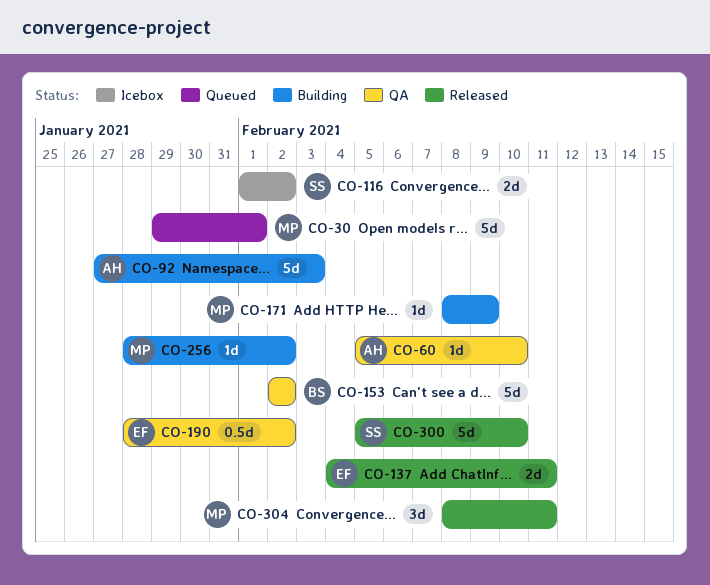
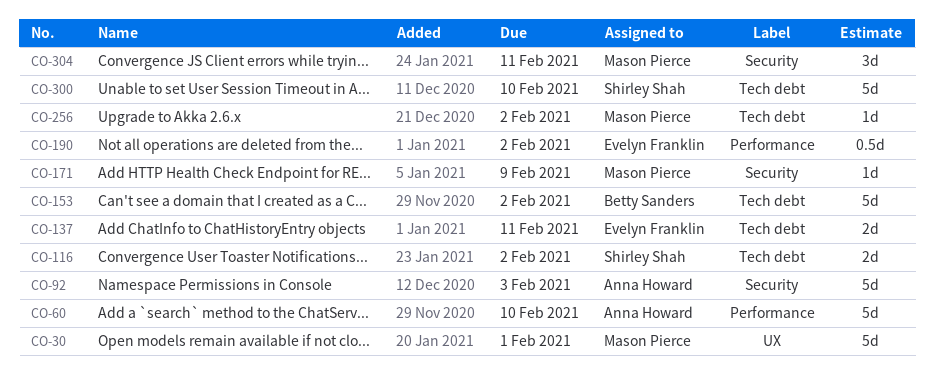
CO-60, estimate: 1d -> 5d

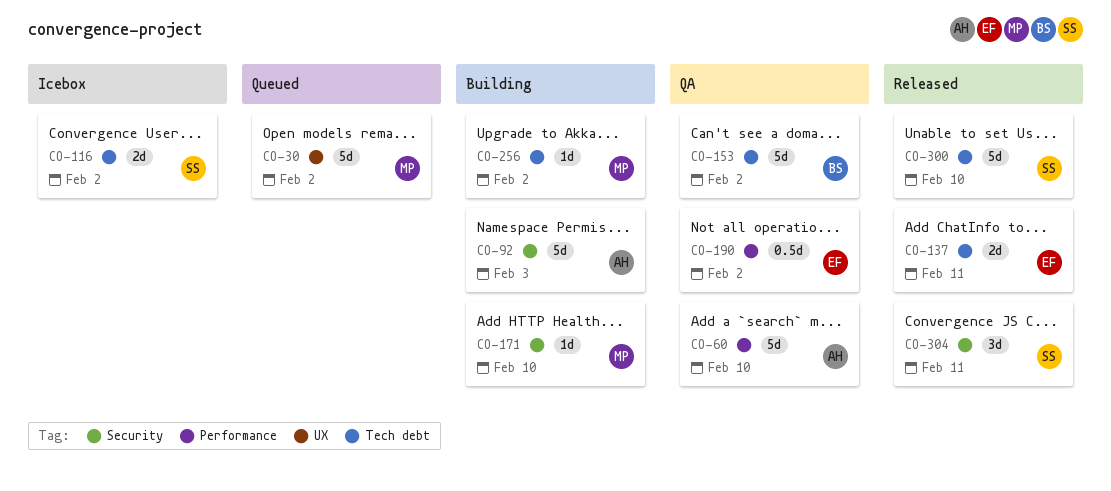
CO-30, due: Feb 1 -> Feb 2
CO-171, due: Feb 9 -> Feb 10
CO-304, owner: Mason Pierce -> Shirley Shah

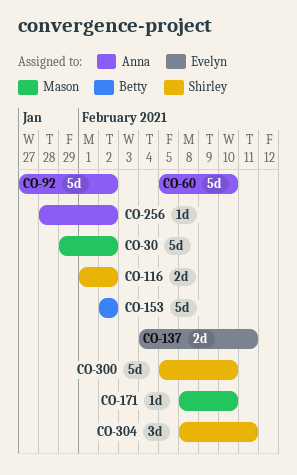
CO-92, due: Feb 3 -> Feb 2
CO-190: present -> none
CO-256, owner: Mason -> Anna

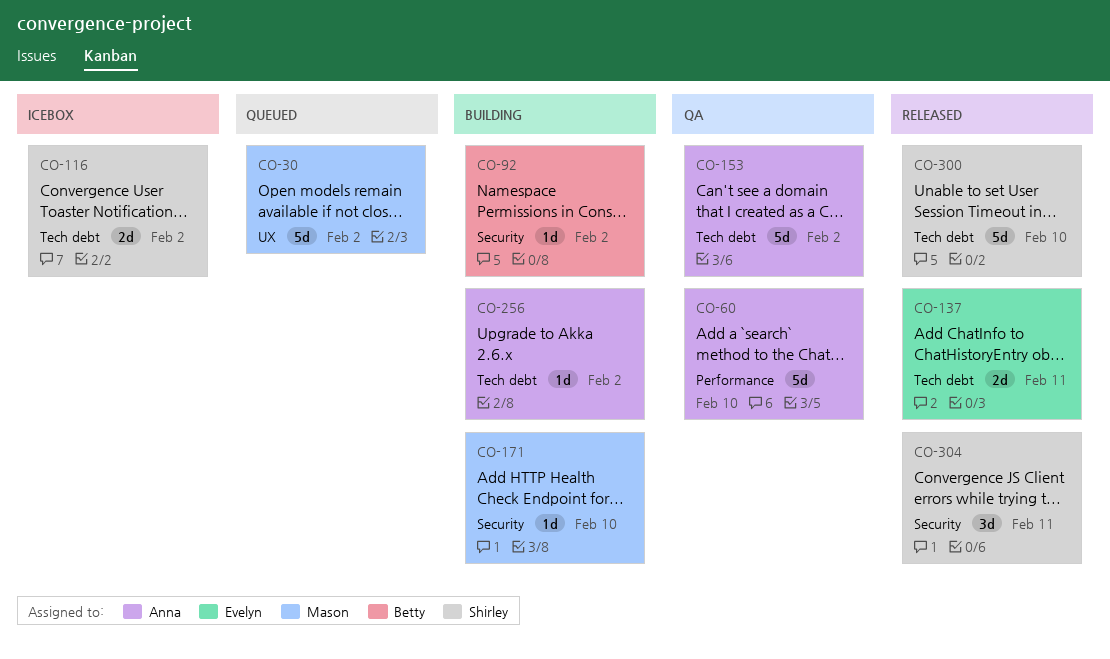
CO-92, owner: Anna -> Betty
CO-92, estimate: 5d -> 1d
CO-153, owner: Betty -> Anna

